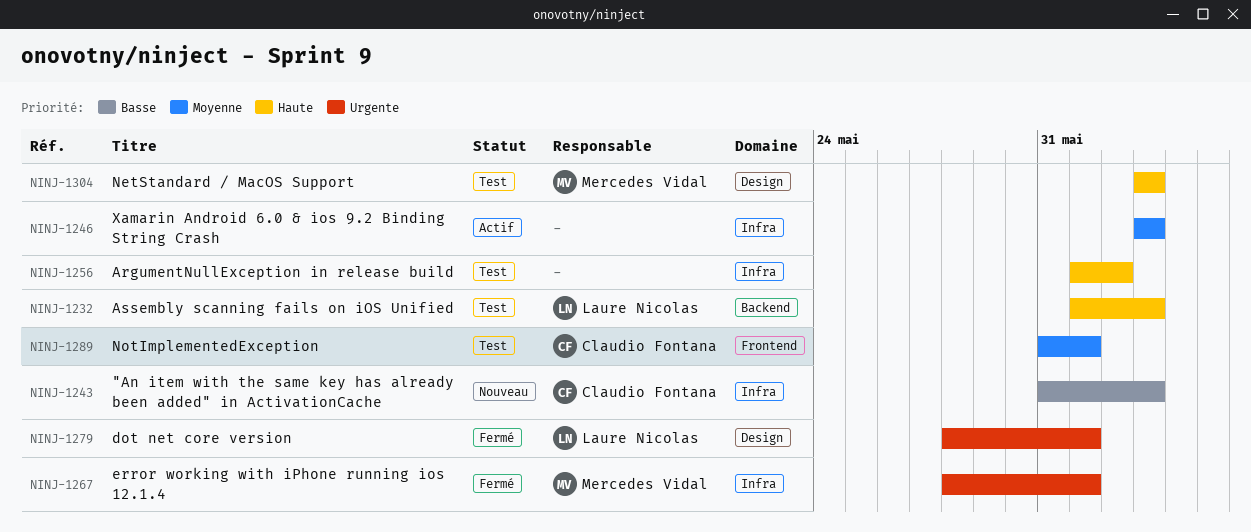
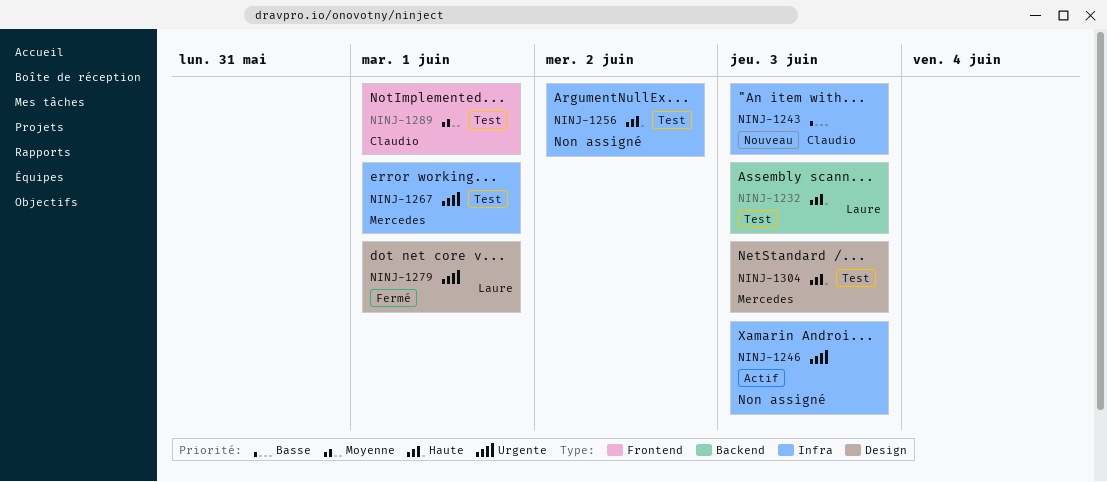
NINJ-1246, priority: Moyenne -> Urgente
NINJ-1267, status: Fermé -> Test

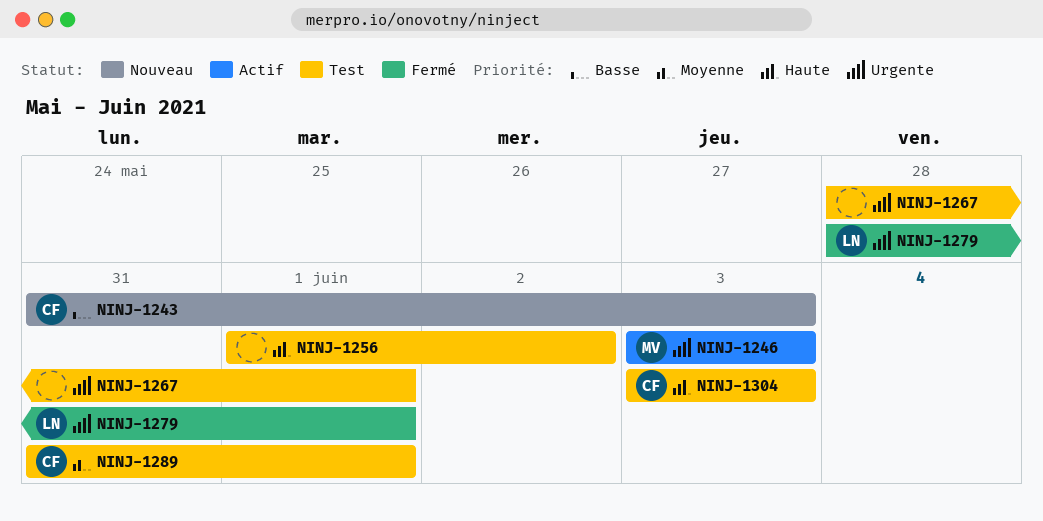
NINJ-1232: present -> none
NINJ-1246, owner: none -> Mercedes
NINJ-1267, owner: Mercedes -> none
NINJ-1304, owner: Mercedes -> Claudio

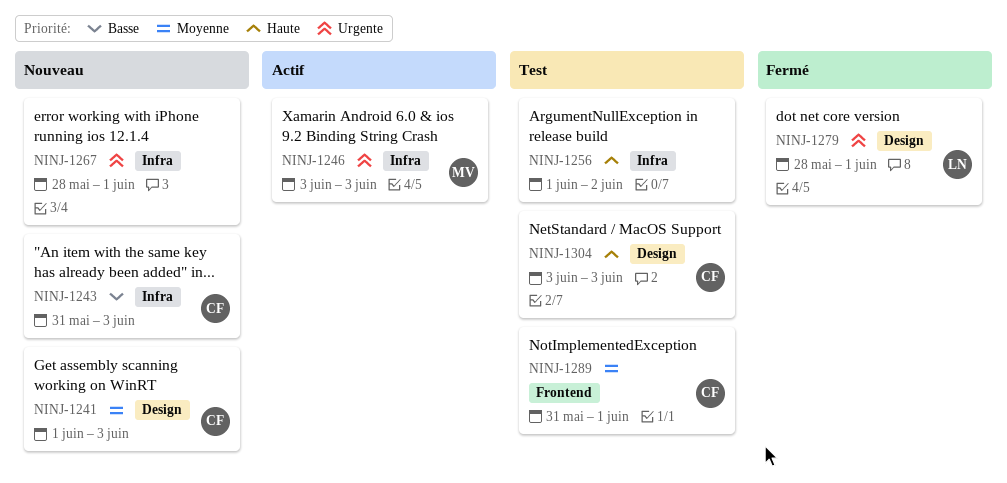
NINJ-1241: none -> present
NINJ-1267, status: Test -> Nouveau

